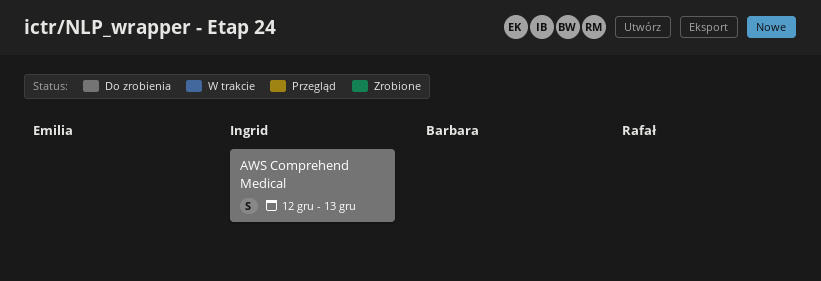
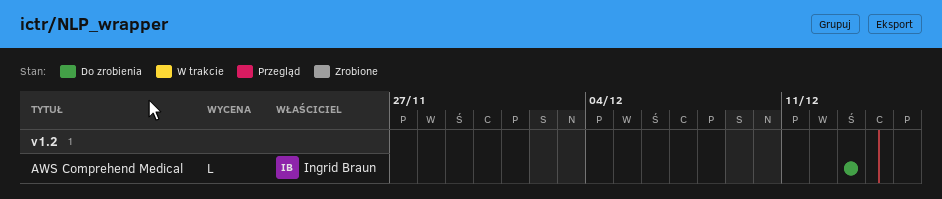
AWS Comprehend Medical, estimate: S -> L
AWS Comprehend Medical, start: Dec 12 -> Dec 13

